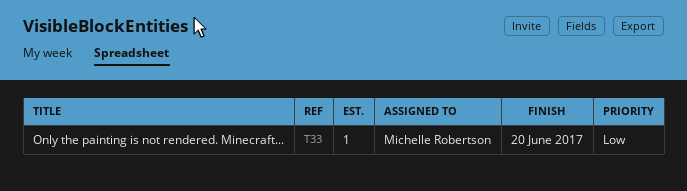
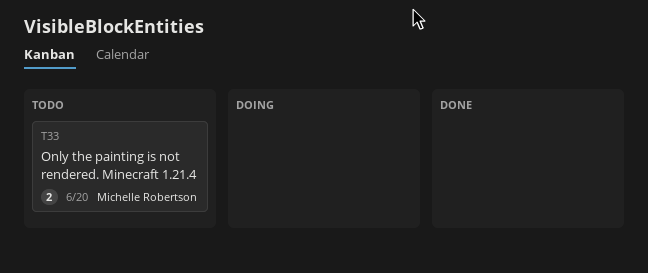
T33, estimate: 1 -> 2

